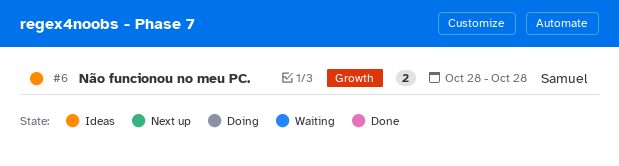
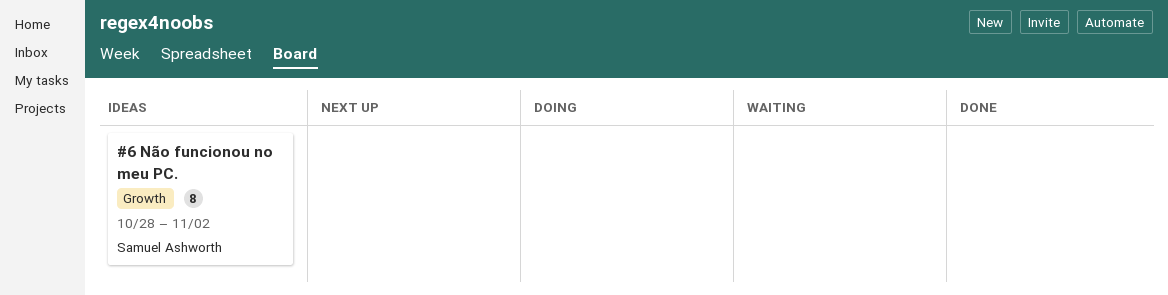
#6, estimate: 2 -> 8
#6, due: Oct 28 -> Nov 2

